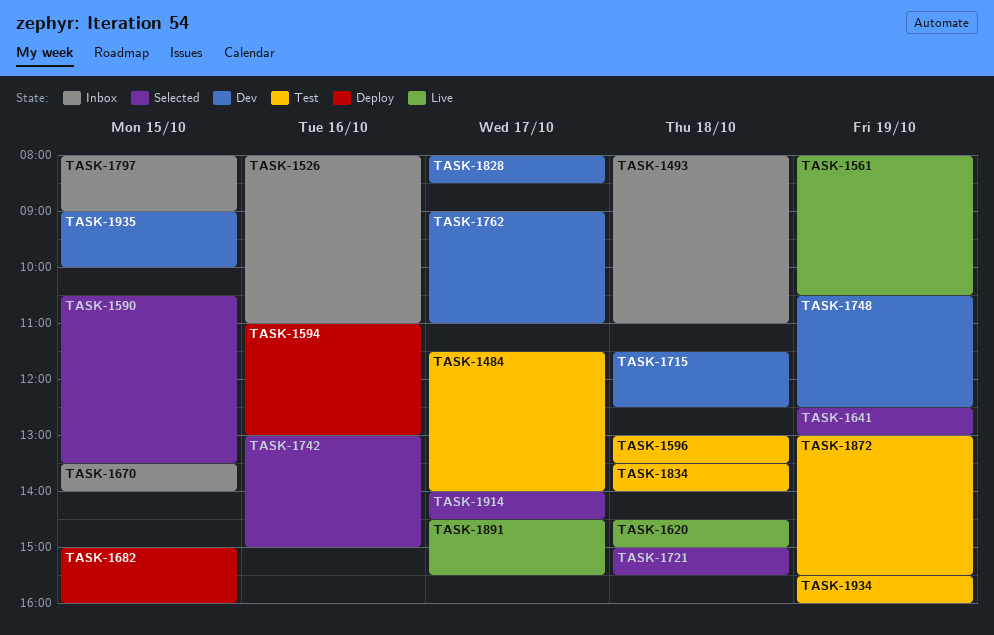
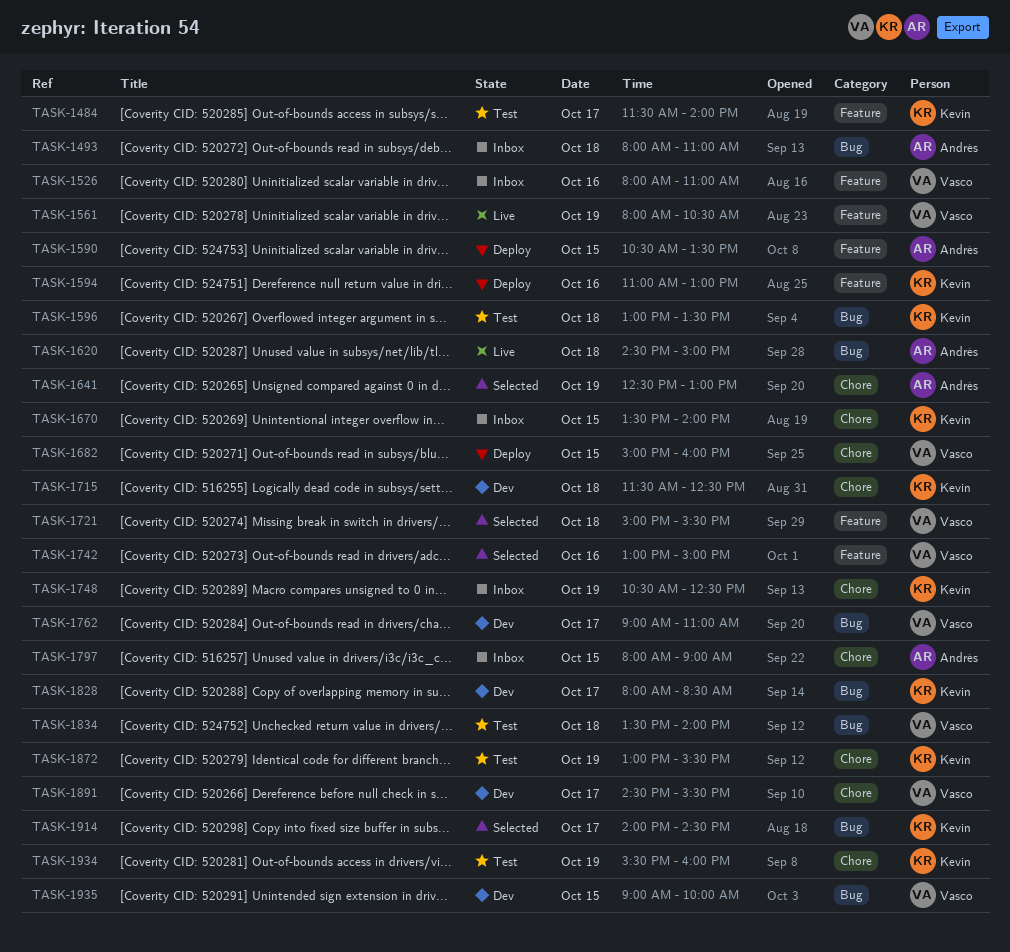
TASK-1590, status: Selected -> Deploy
TASK-1748, status: Dev -> Inbox
TASK-1891, status: Live -> Dev

